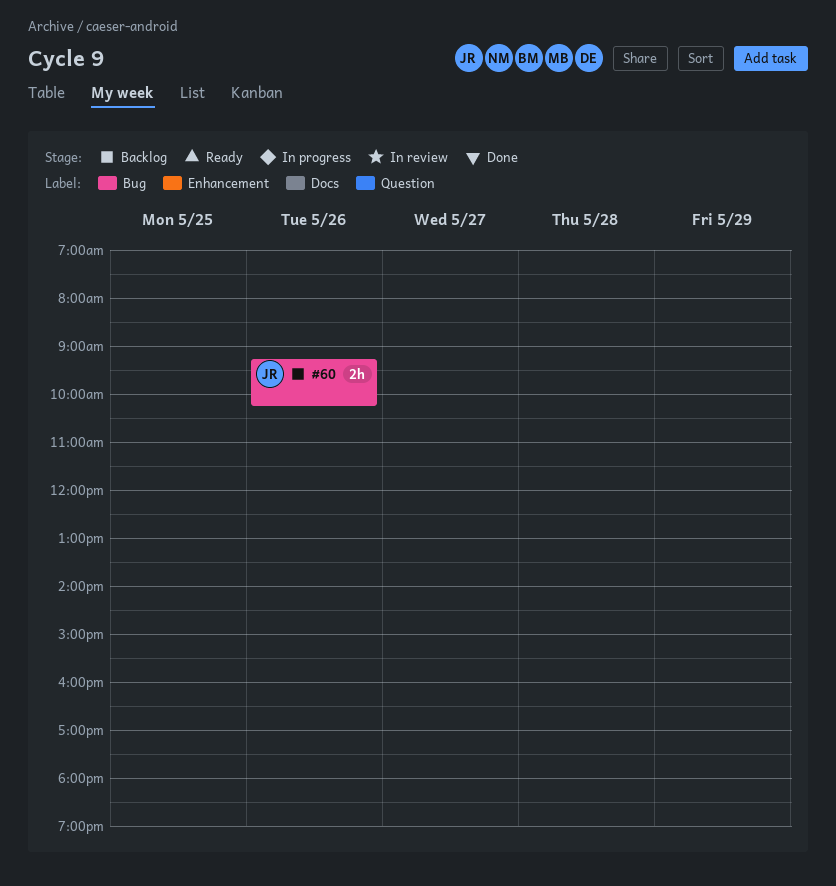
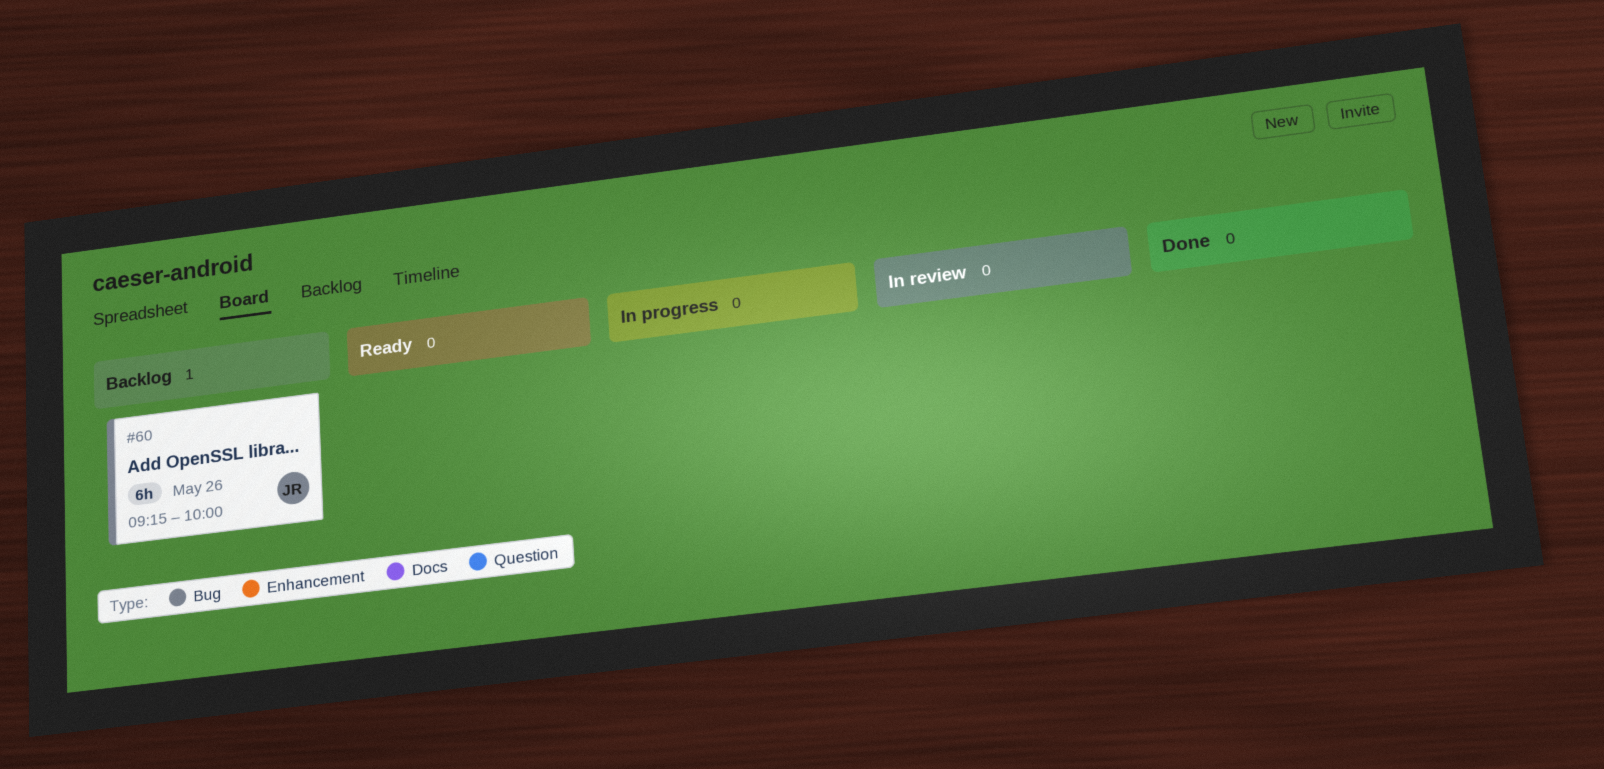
#60, estimate: 2h -> 6h
#60, ends: 10:15 -> 10:00

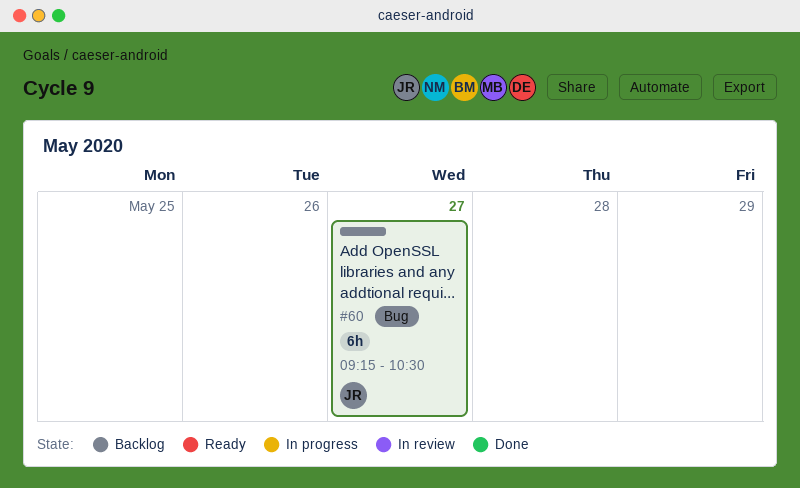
#60, day: May 26 -> May 27
#60, ends: 10:00 -> 10:30

